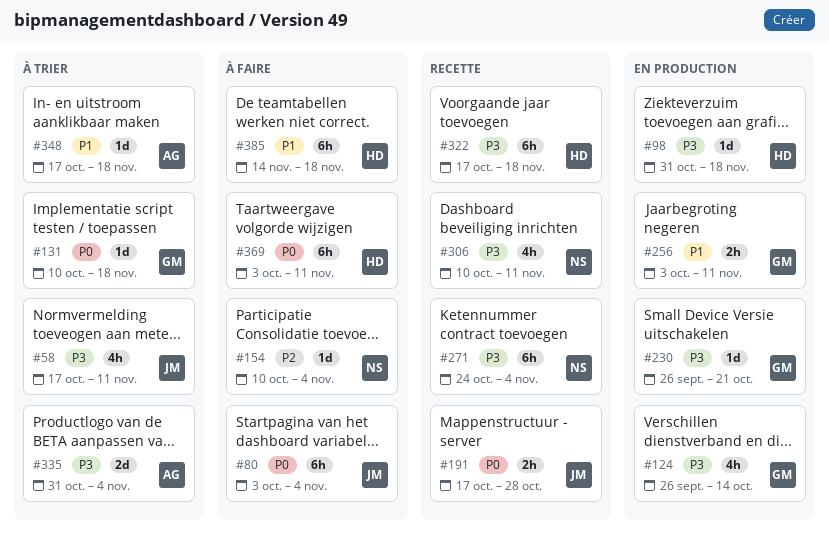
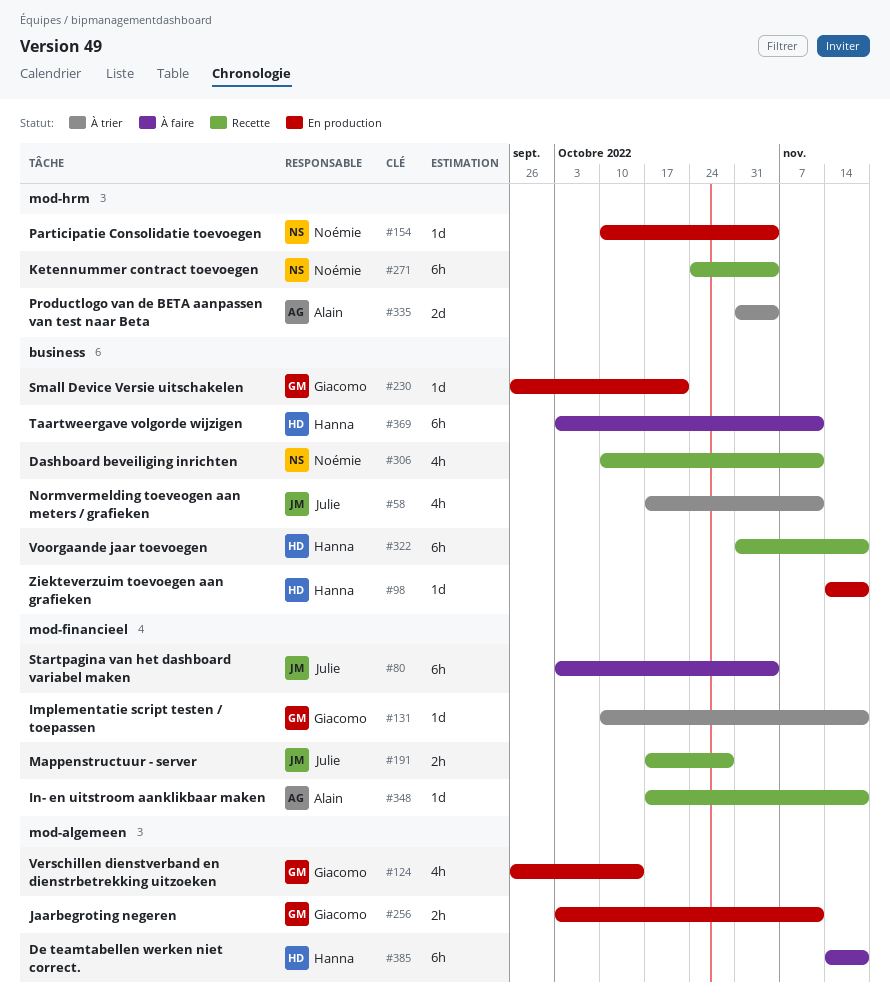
#98, start: Oct 31 -> Nov 14
#154, status: À faire -> En production
#322, start: Oct 17 -> Oct 31
#348, status: À trier -> Recette

